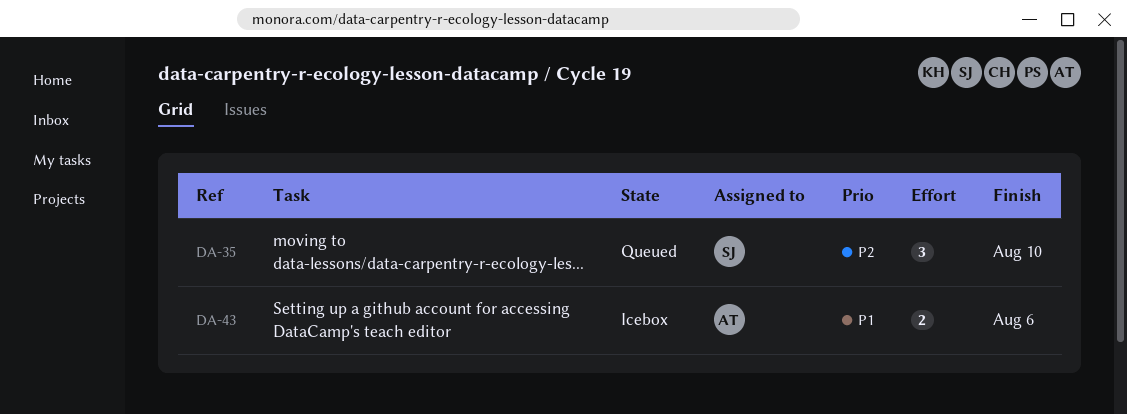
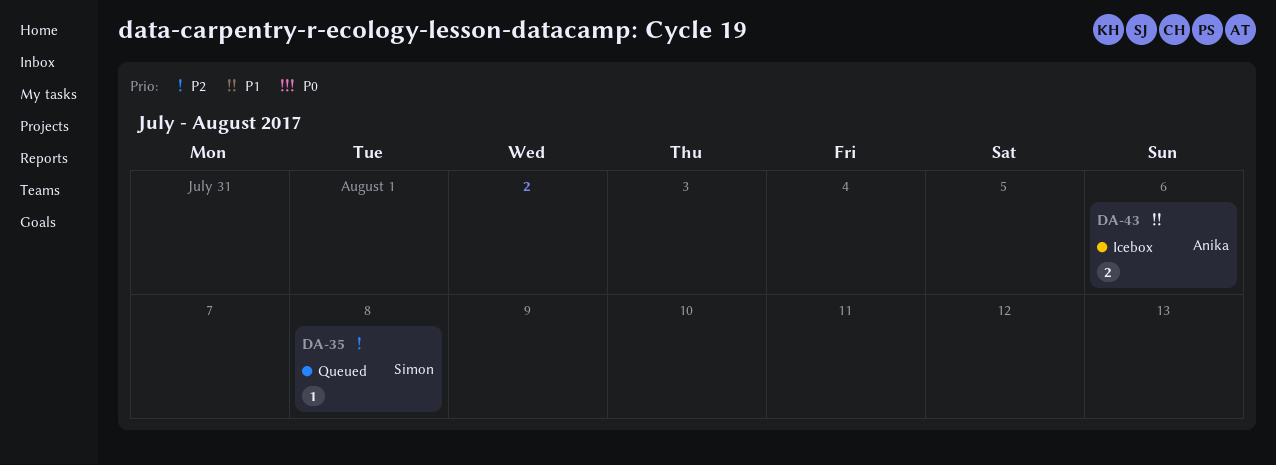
DA-35, estimate: 3 -> 1
DA-35, due: Aug 10 -> Aug 8

